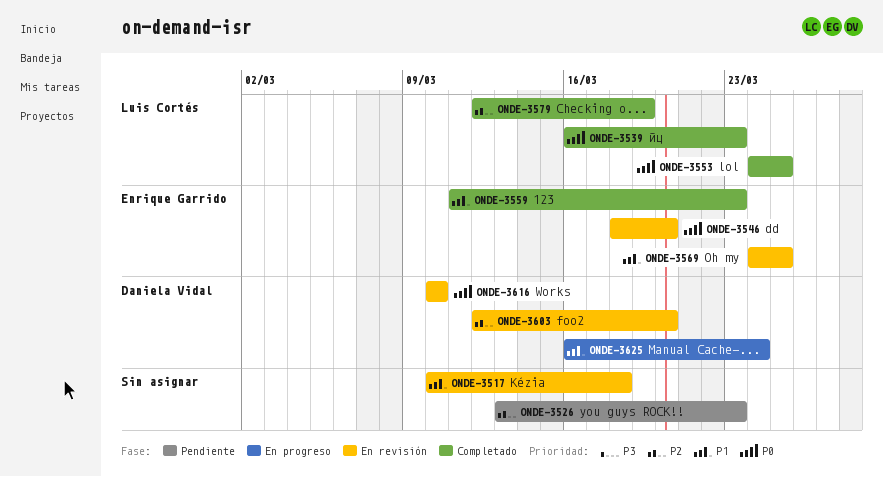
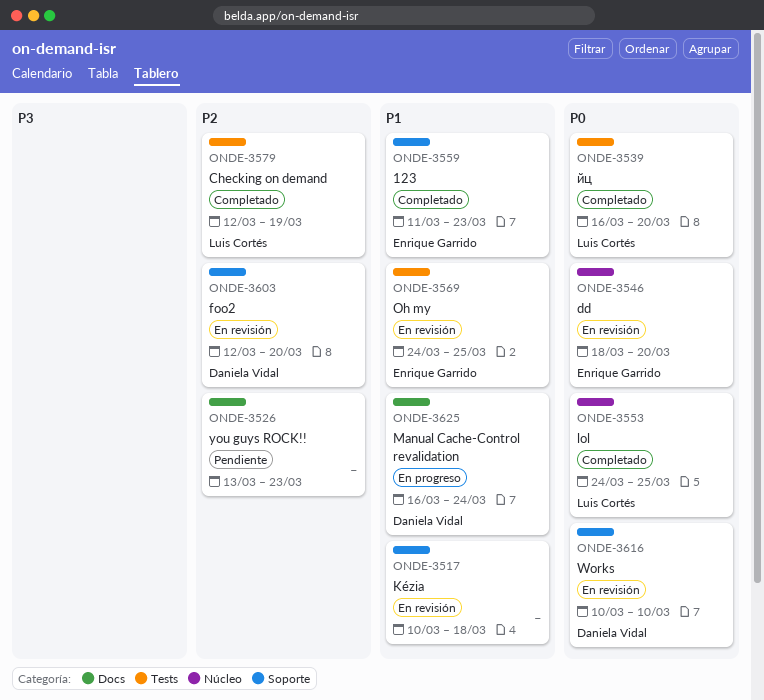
ONDE-3539, due: Mar 23 -> Mar 20

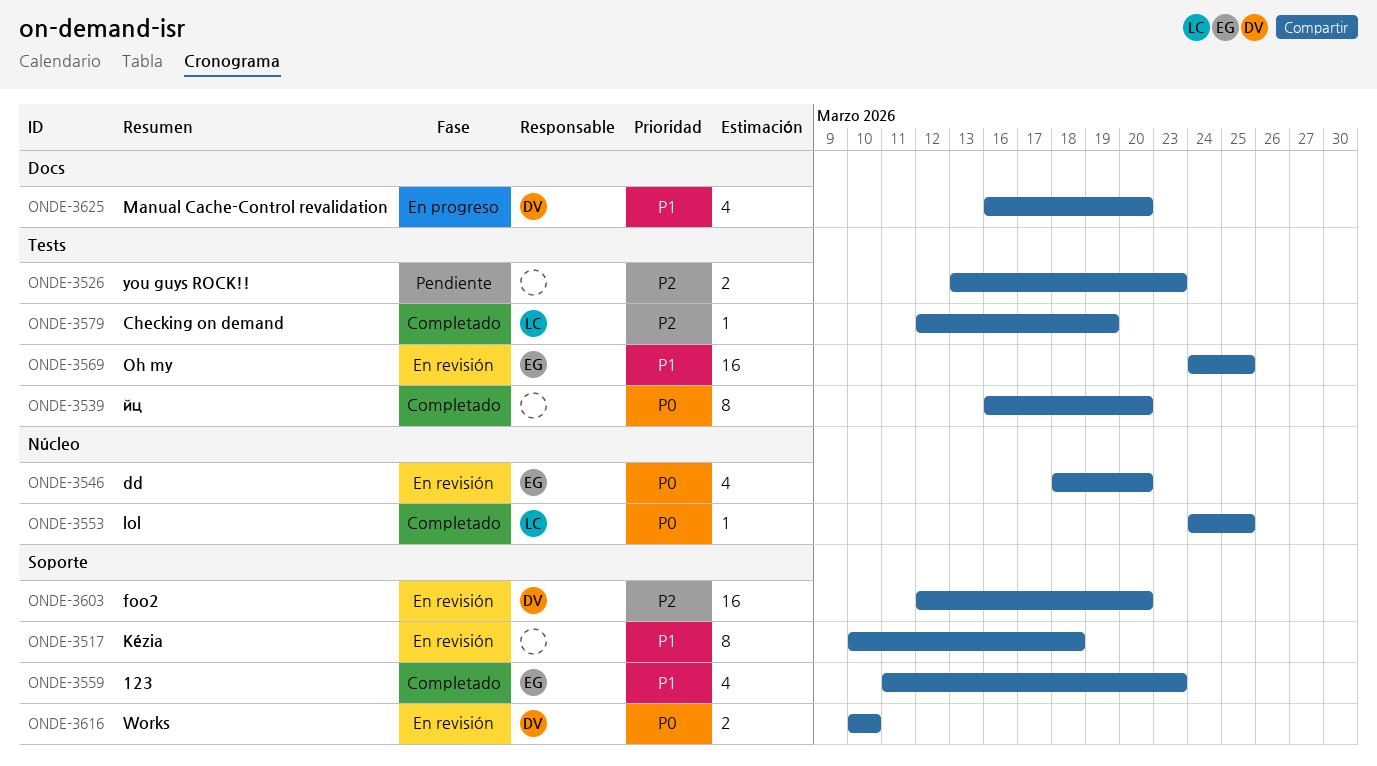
ONDE-3526, label: Docs -> Tests
ONDE-3539, owner: Luis Cortés -> none
ONDE-3625, due: Mar 24 -> Mar 20

